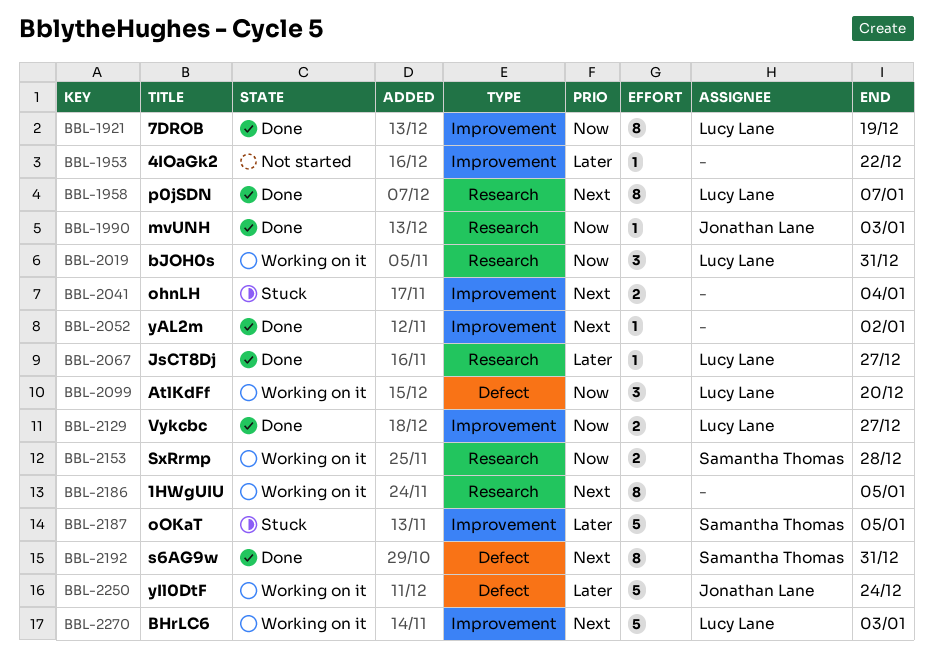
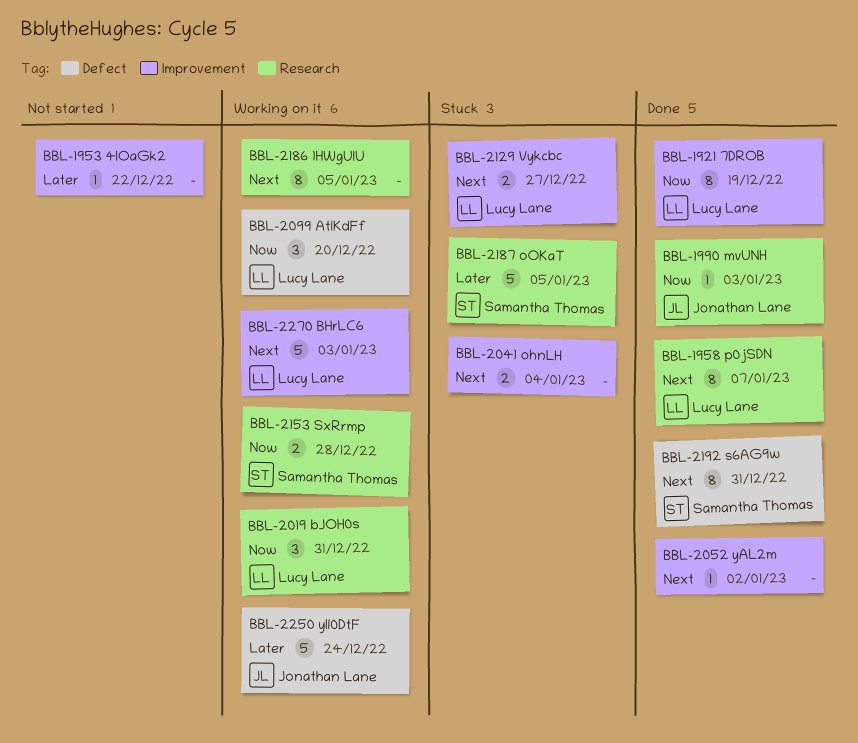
BBL-2067: present -> none
BBL-2129, status: Done -> Stuck
BBL-2129, priority: Now -> Next
BBL-2187, label: Improvement -> Research

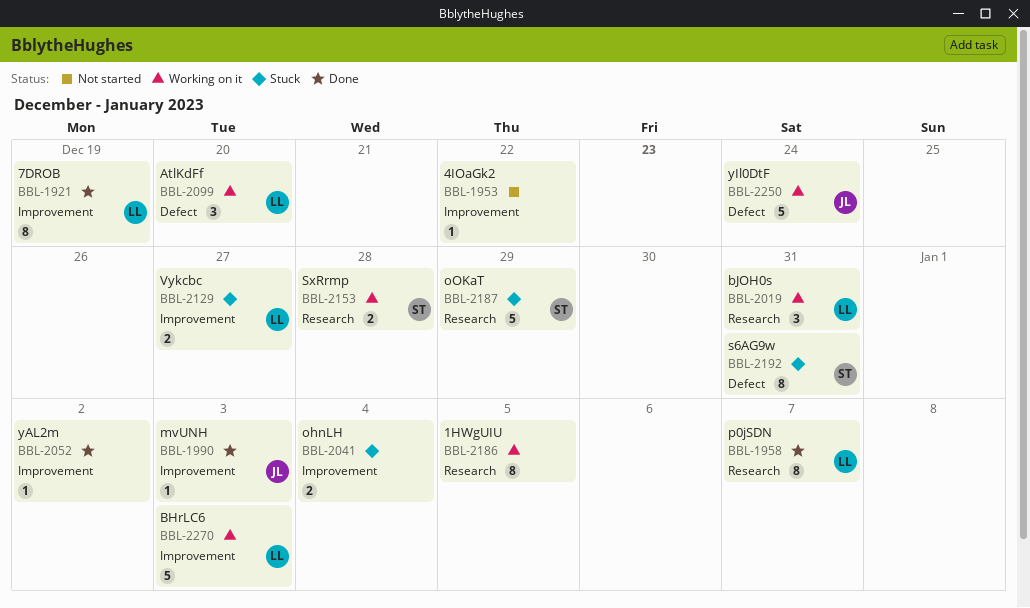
BBL-1990, label: Research -> Improvement
BBL-2187, due: Jan 5 -> Dec 29
BBL-2192, status: Done -> Stuck

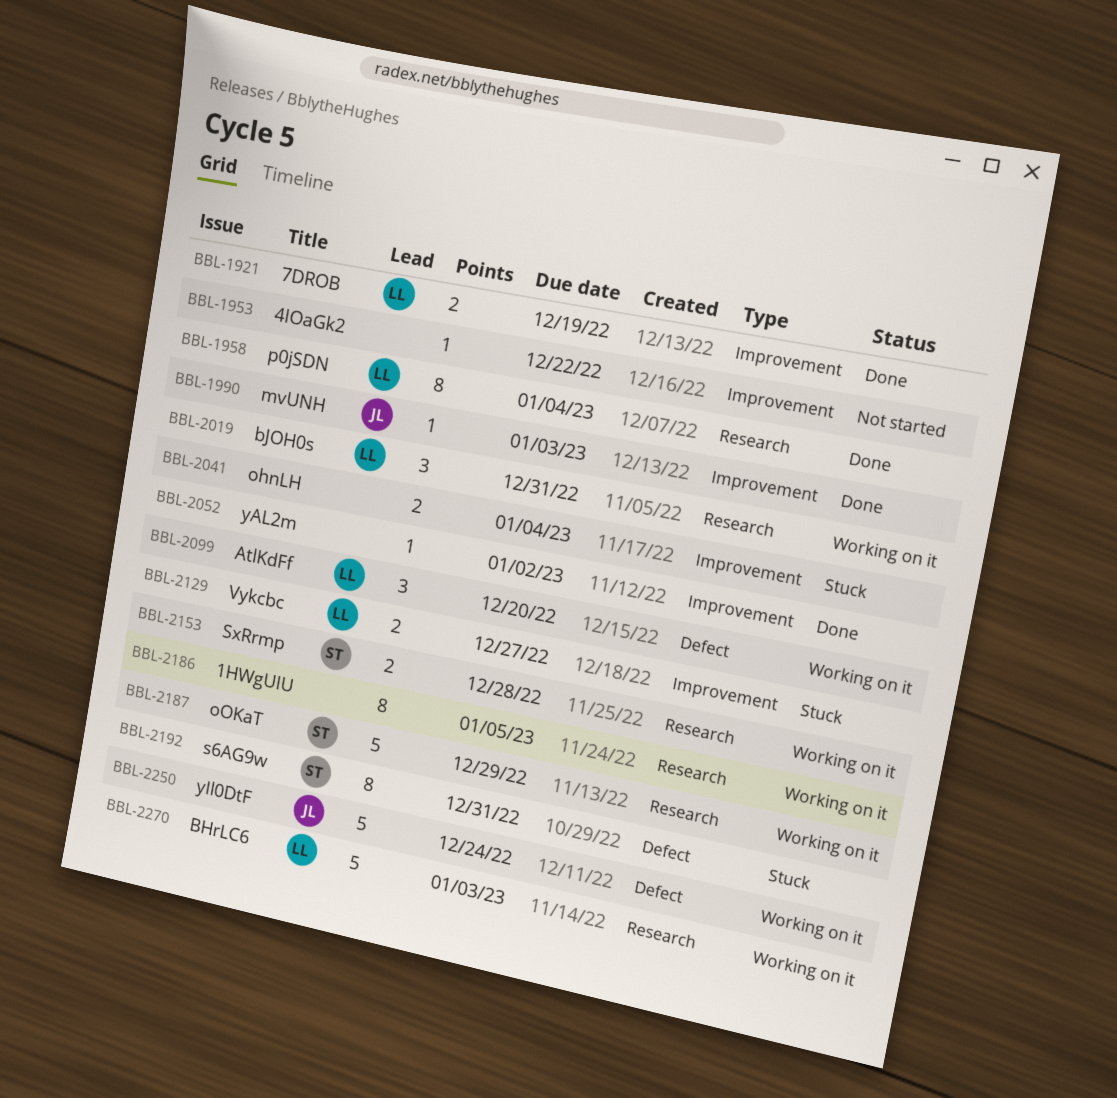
BBL-1921, estimate: 8 -> 2
BBL-1958, due: Jan 7 -> Jan 4
BBL-2187, status: Stuck -> Working on it
BBL-2270, label: Improvement -> Research

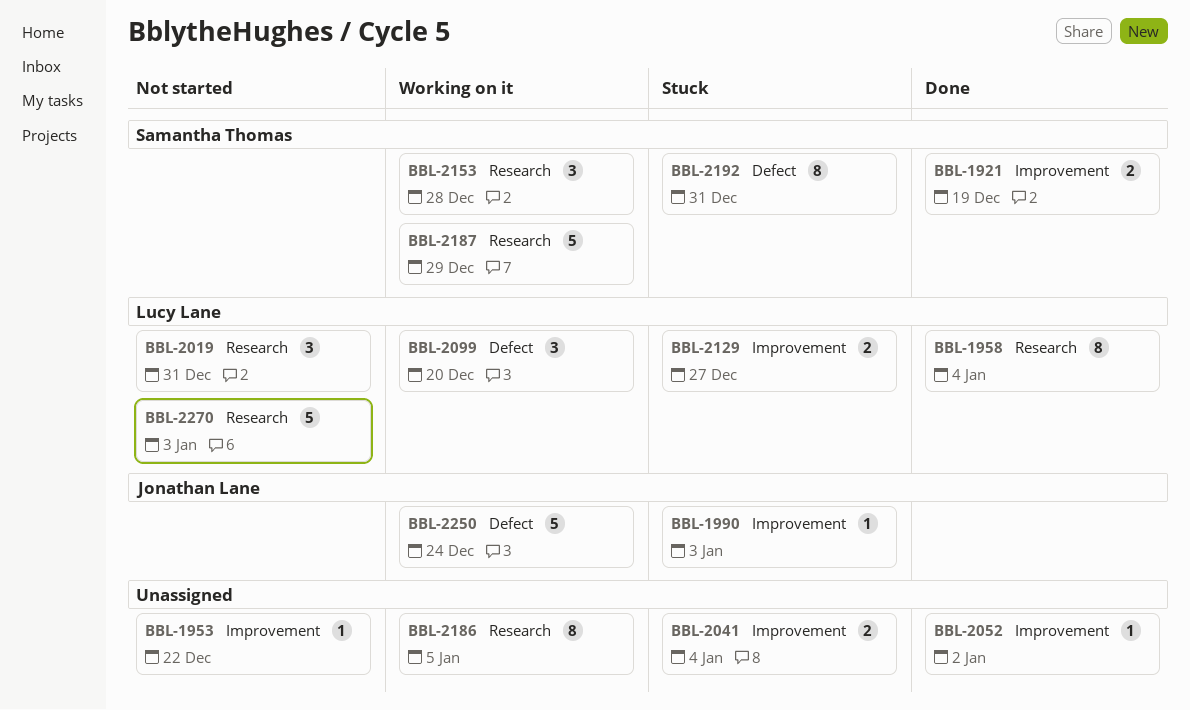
BBL-1921, owner: Lucy Lane -> Samantha Thomas
BBL-1990, status: Done -> Stuck
BBL-2019, status: Working on it -> Not started
BBL-2153, estimate: 2 -> 3
BBL-2270, status: Working on it -> Not started

